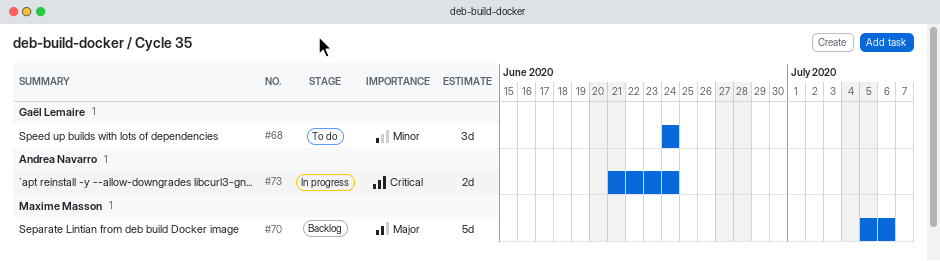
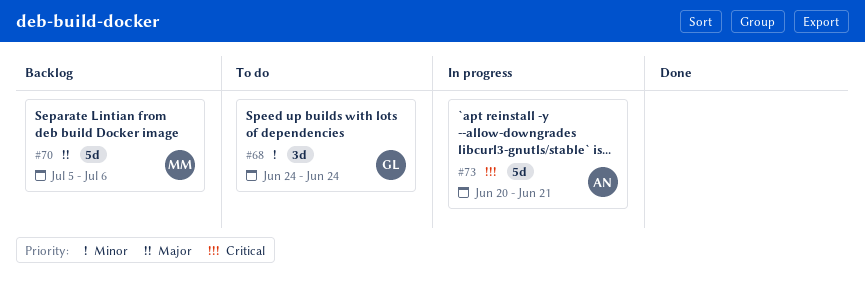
#73, estimate: 2d -> 5d
#73, start: Jun 21 -> Jun 20
#73, due: Jun 24 -> Jun 21

